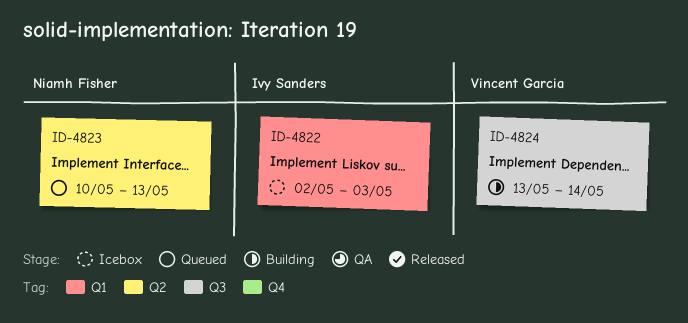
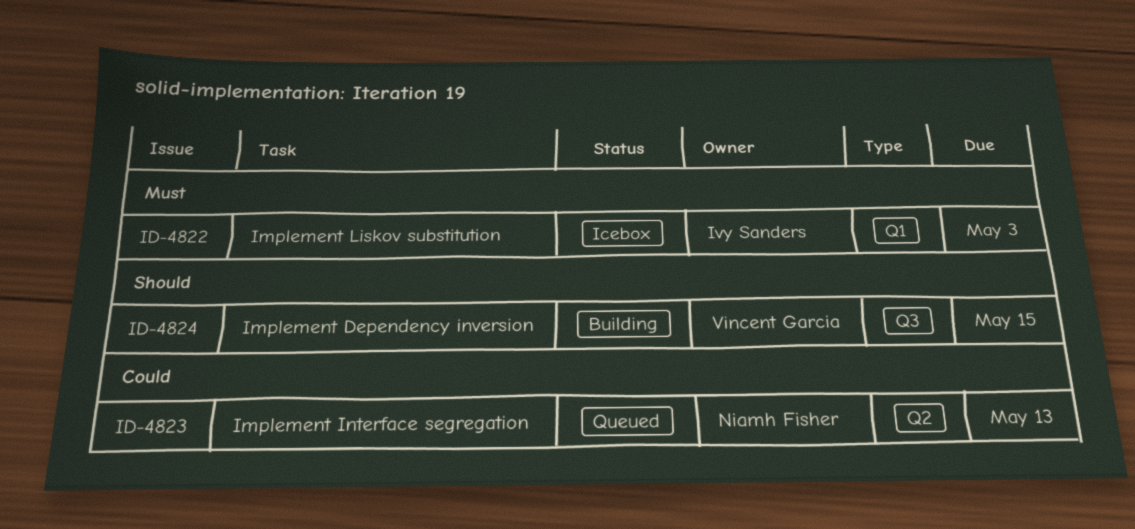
ID-4824, due: May 14 -> May 15

